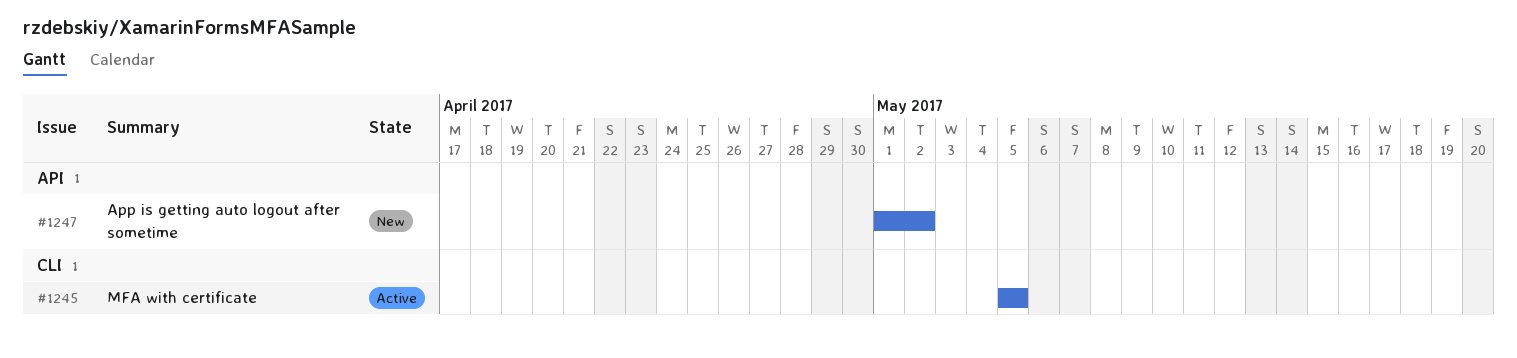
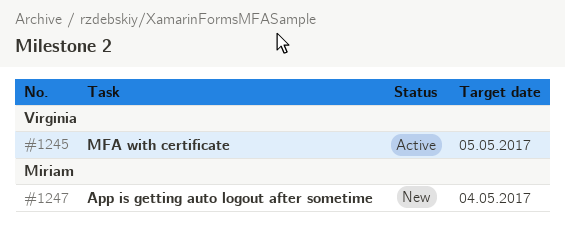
#1247, due: May 2 -> May 4

